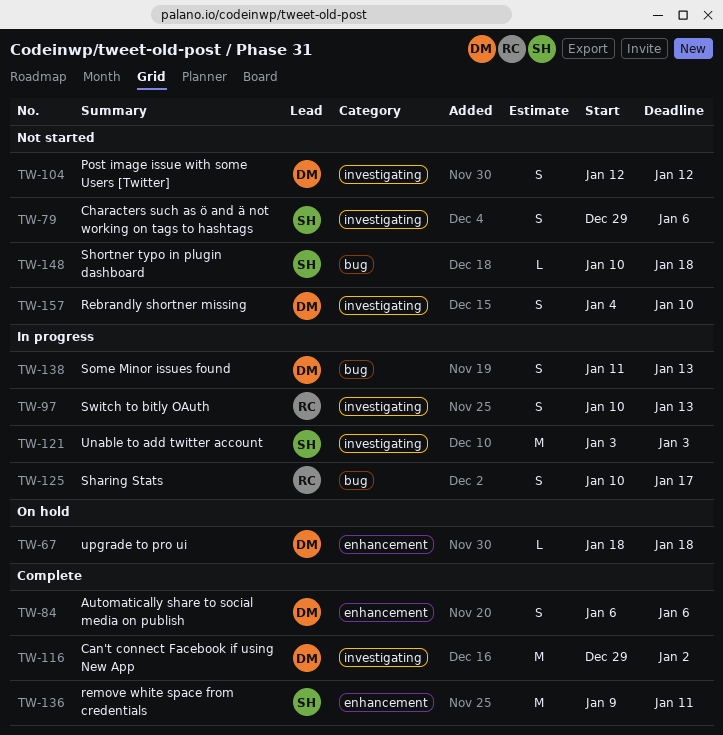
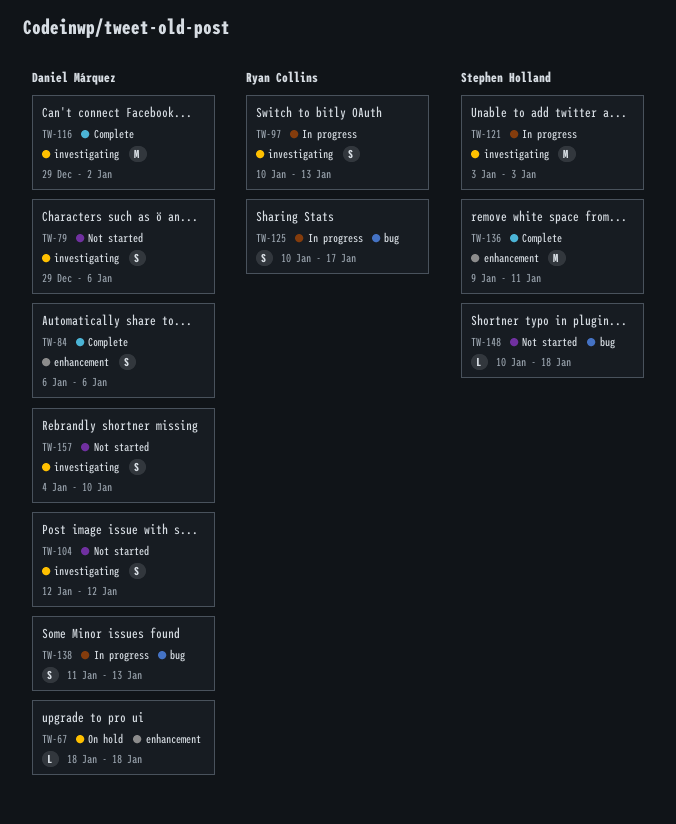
TW-79, owner: Stephen Holland -> Daniel Márquez

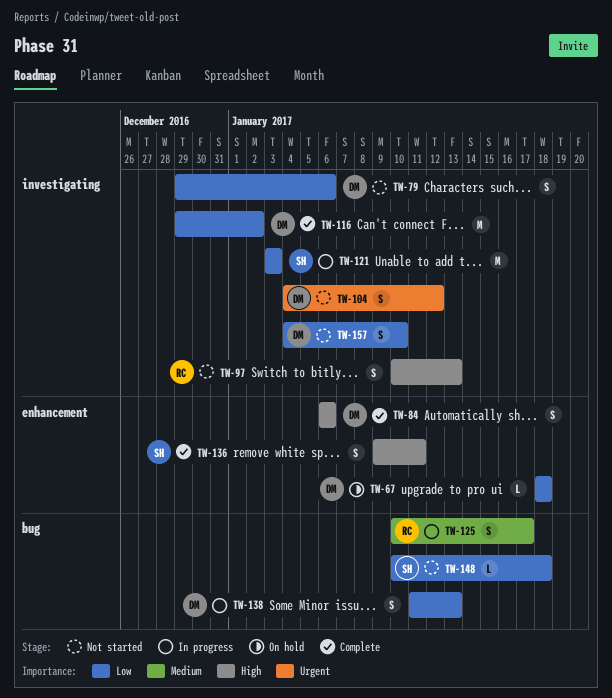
TW-97, status: In progress -> Not started
TW-104, start: Jan 12 -> Jan 4
TW-136, estimate: M -> S

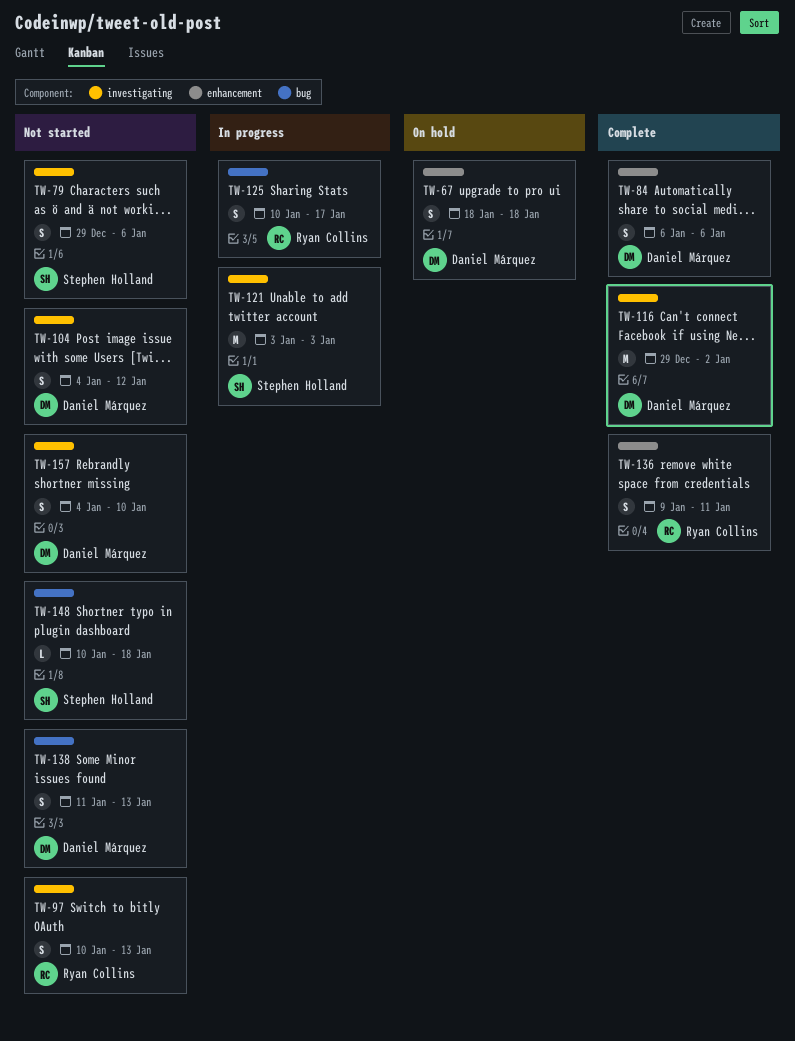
TW-67, estimate: L -> S
TW-79, owner: Daniel Márquez -> Stephen Holland
TW-136, owner: Stephen Holland -> Ryan Collins
TW-138, status: In progress -> Not started

